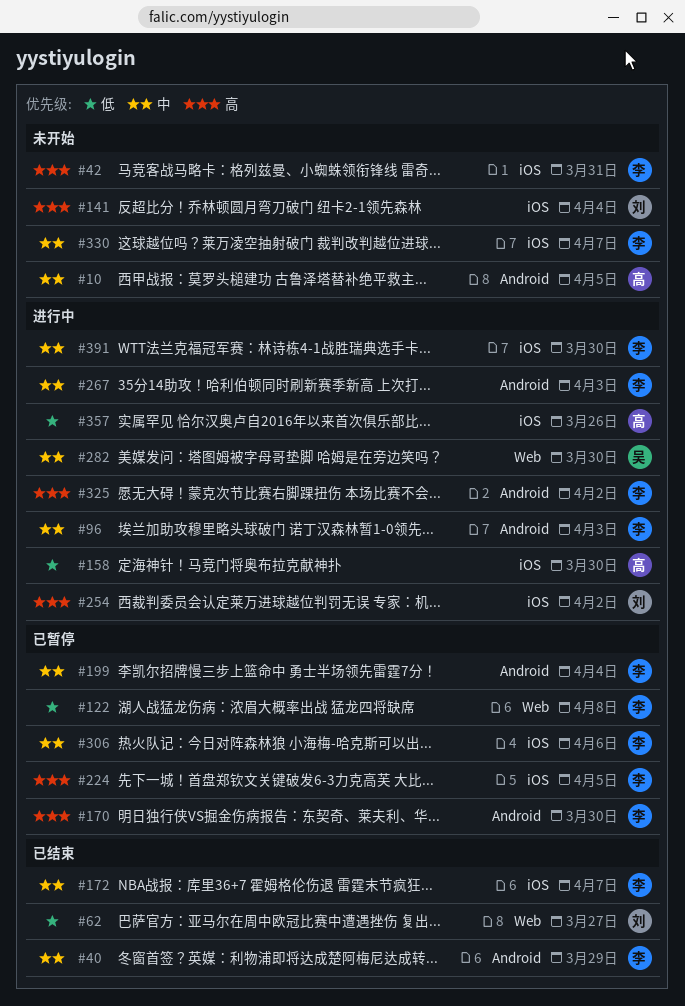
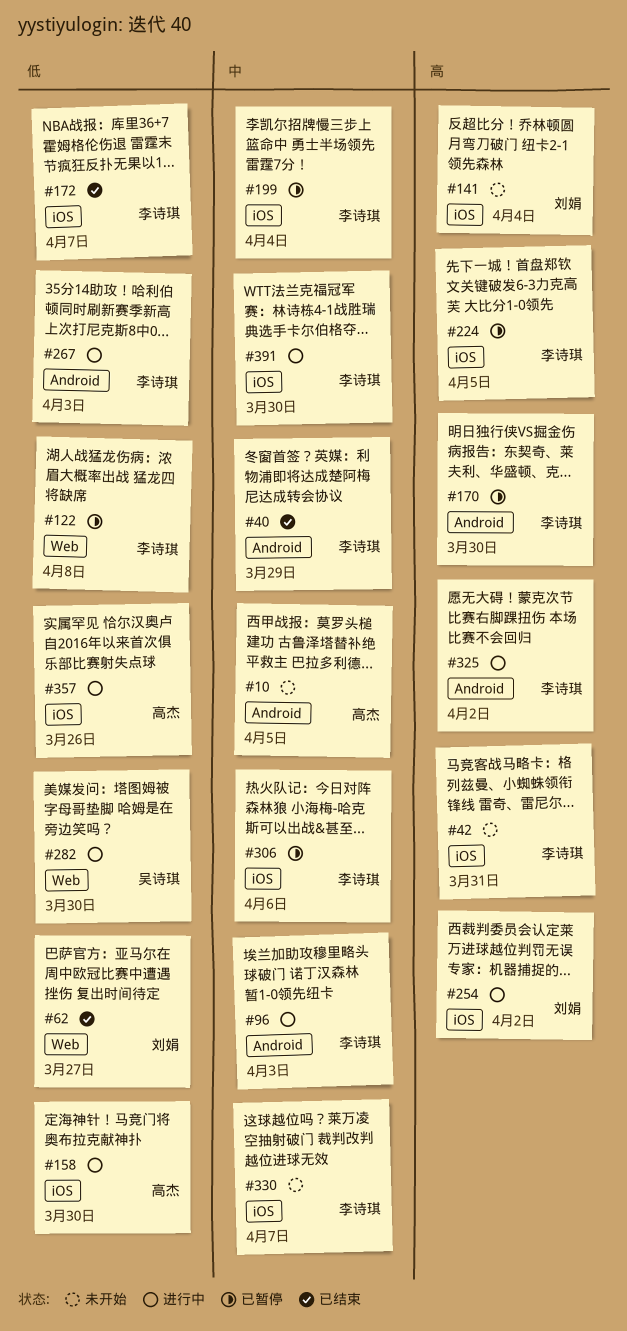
#172, priority: 中 -> 低
#199, label: Android -> iOS
#267, priority: 中 -> 低
#282, priority: 中 -> 低

